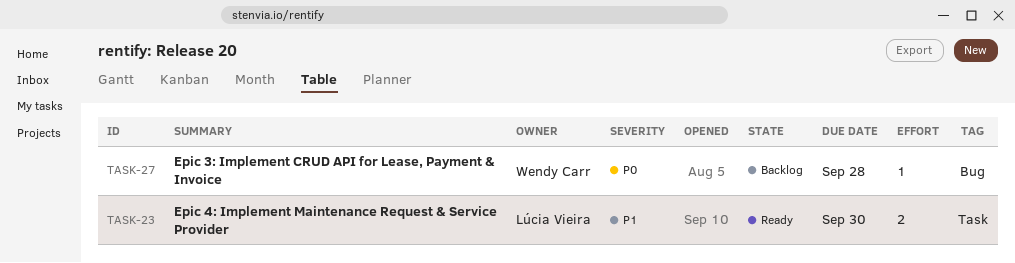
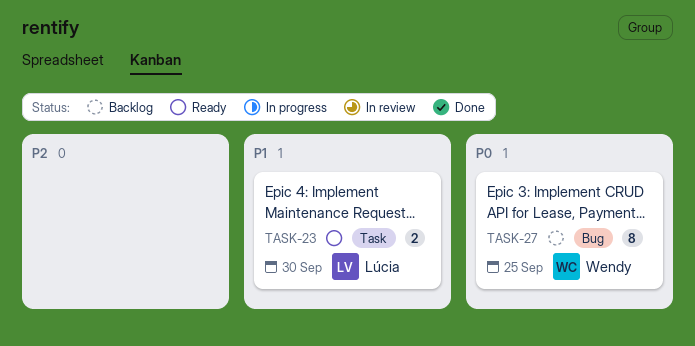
TASK-27, estimate: 1 -> 8
TASK-27, due: Sep 28 -> Sep 25

